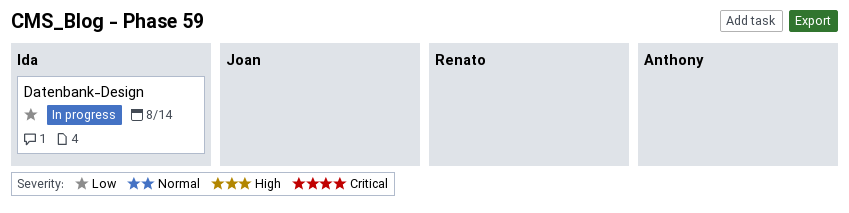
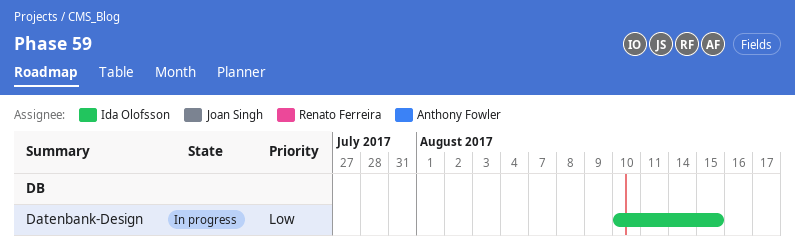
Datenbank-Design, due: Aug 14 -> Aug 15

